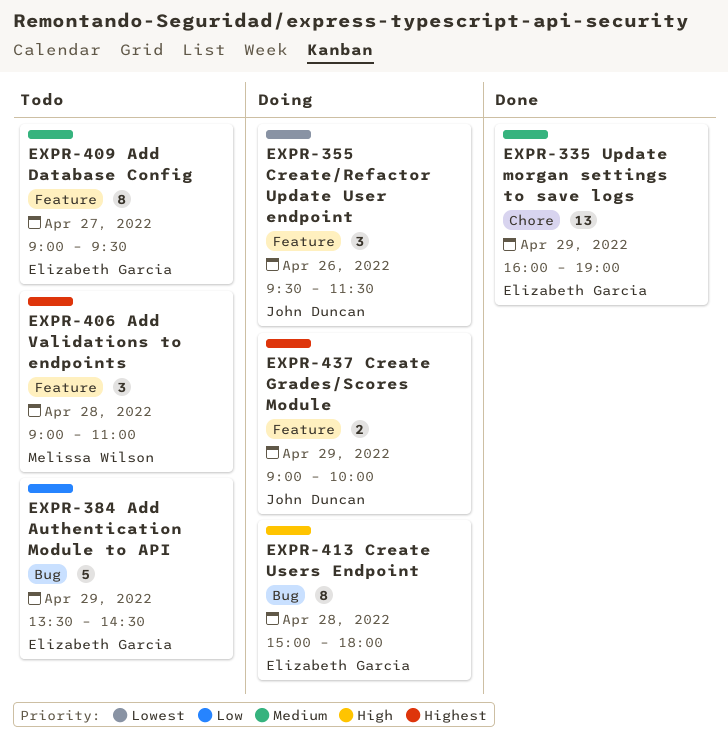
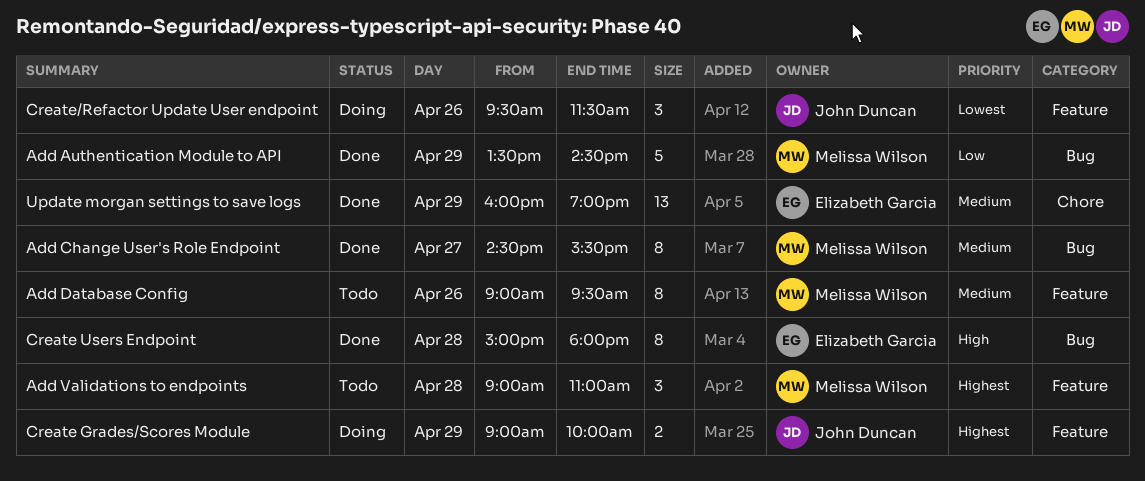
Add Authentication Module to API, status: Todo -> Done
Add Authentication Module to API, owner: Elizabeth Garcia -> Melissa Wilson
Add Change User's Role Endpoint: none -> present
Add Database Config, owner: Elizabeth Garcia -> Melissa Wilson
Add Database Config, day: Apr 27 -> Apr 26
Create Users Endpoint, status: Doing -> Done

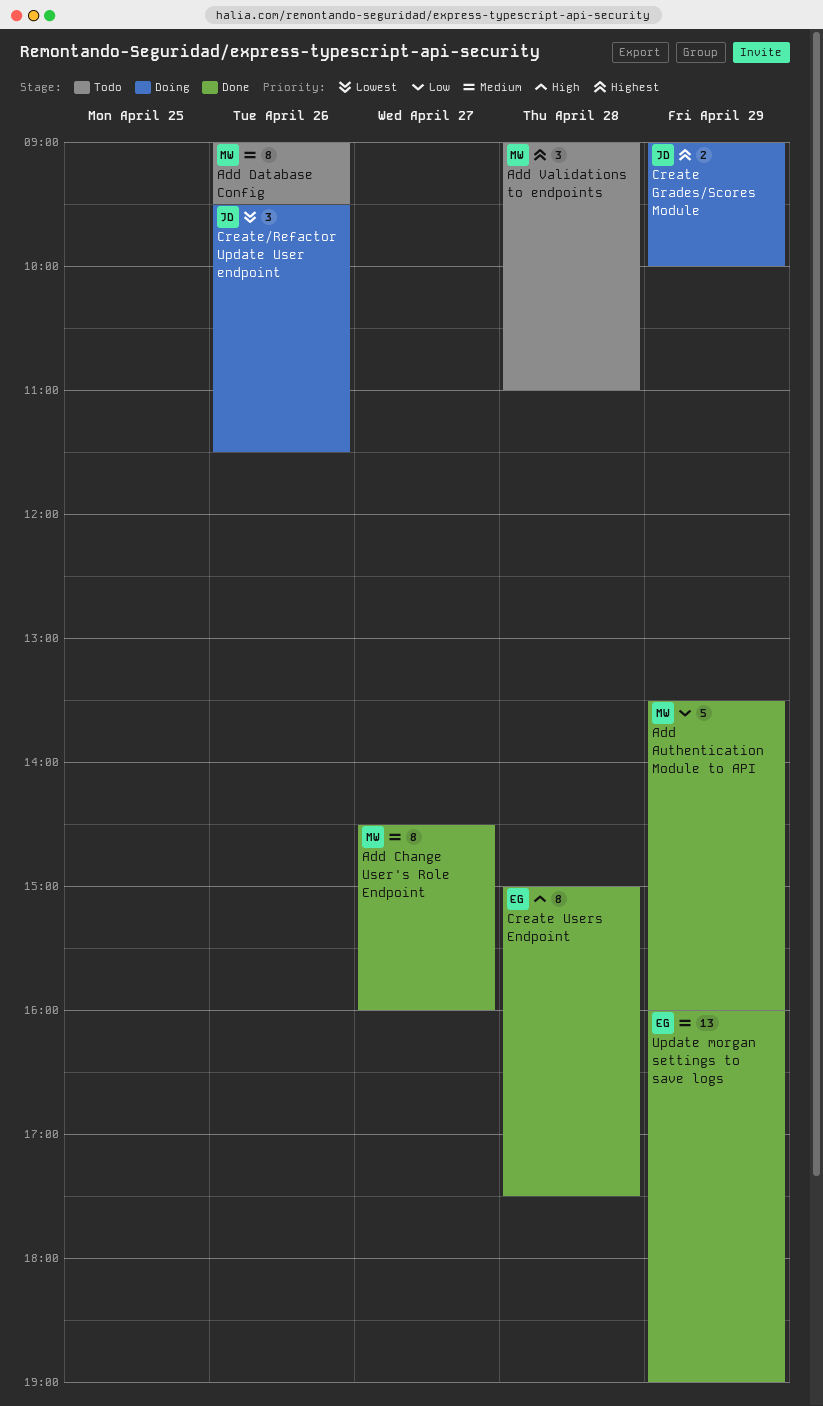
Add Authentication Module to API, ends: 14:30 -> 16:00
Add Change User's Role Endpoint, ends: 15:30 -> 16:00
Create Users Endpoint, ends: 18:00 -> 17:30

